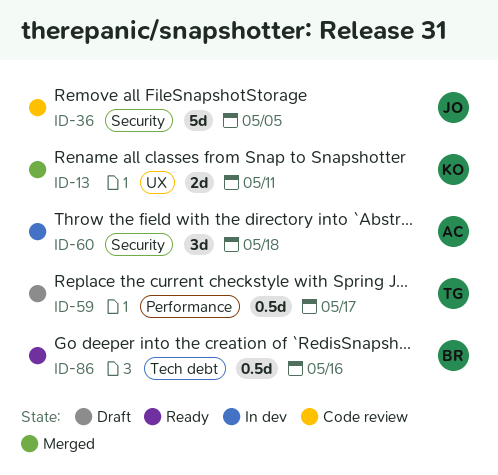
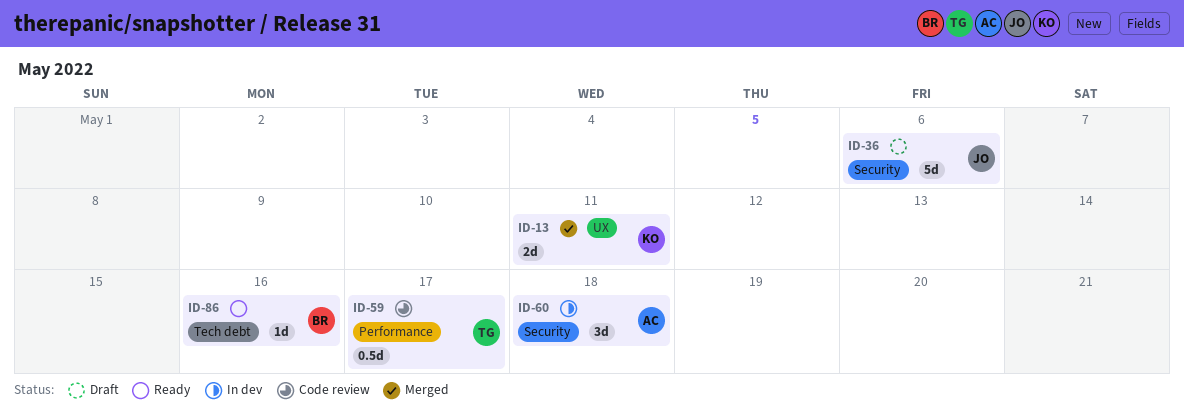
ID-36, status: Code review -> Draft
ID-36, due: May 5 -> May 6
ID-59, status: Draft -> Code review
ID-86, estimate: 0.5d -> 1d

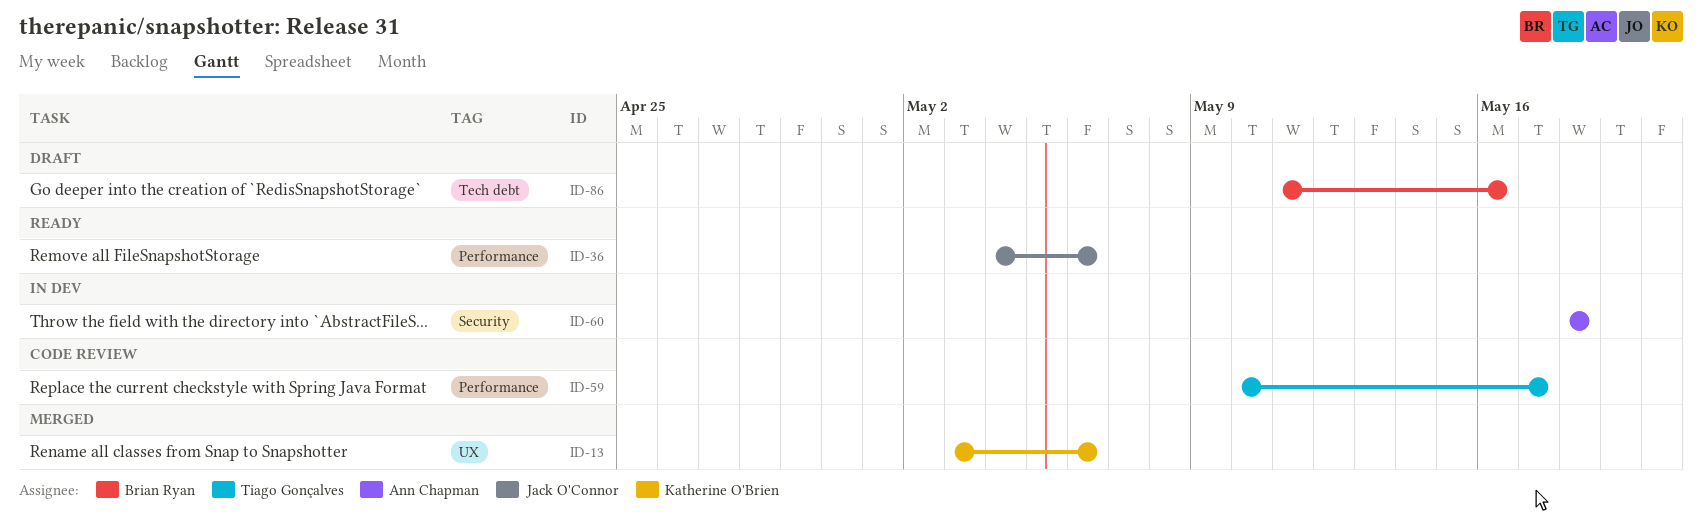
ID-13, due: May 11 -> May 6
ID-36, status: Draft -> Ready
ID-36, label: Security -> Performance
ID-86, status: Ready -> Draft

